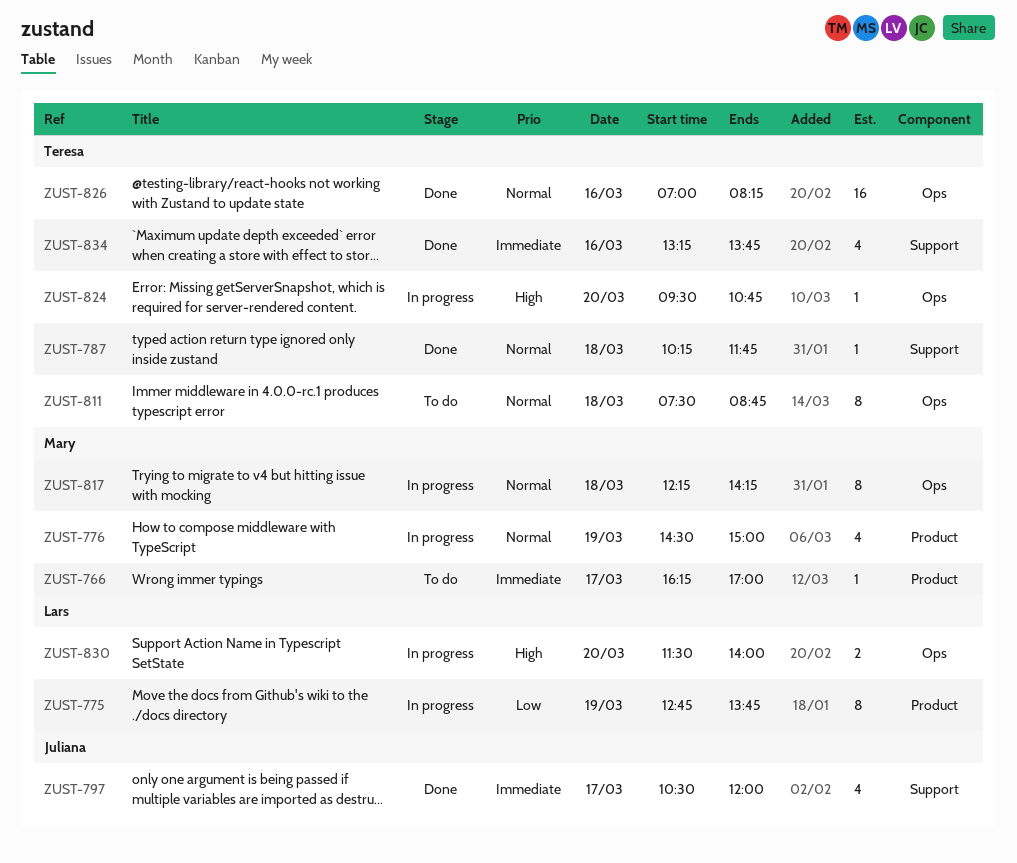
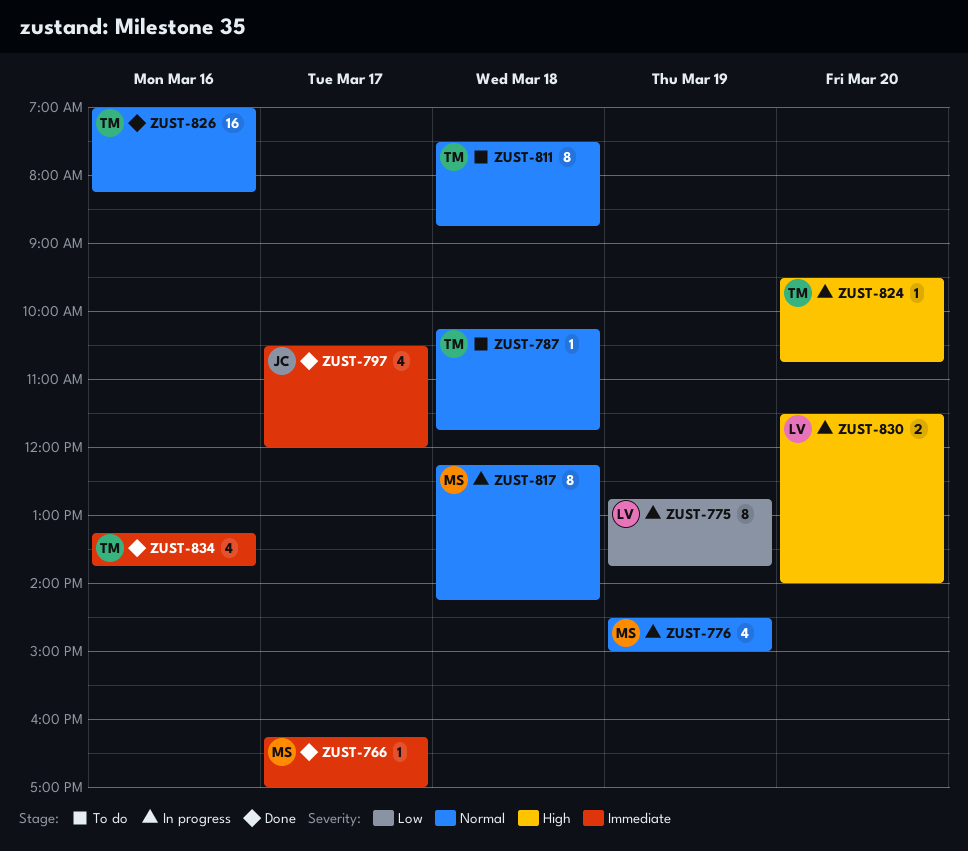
ZUST-766, status: To do -> Done
ZUST-787, status: Done -> To do

